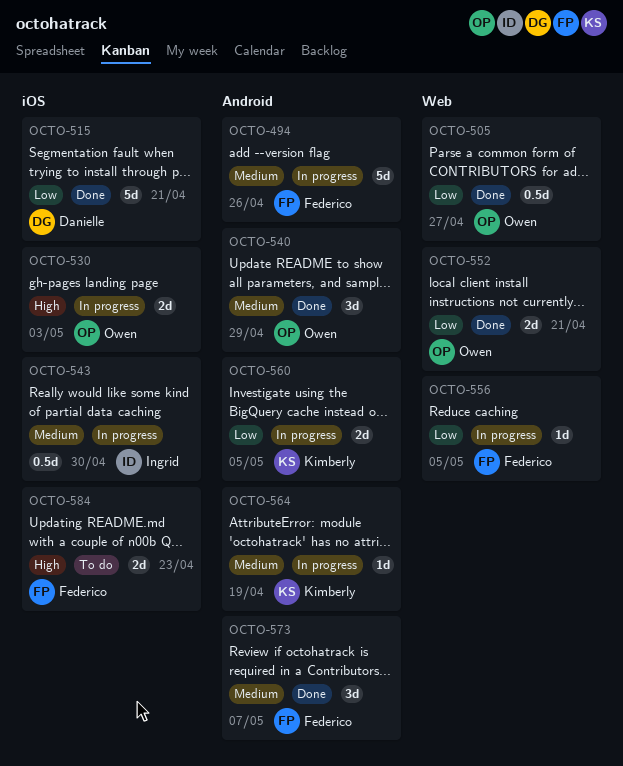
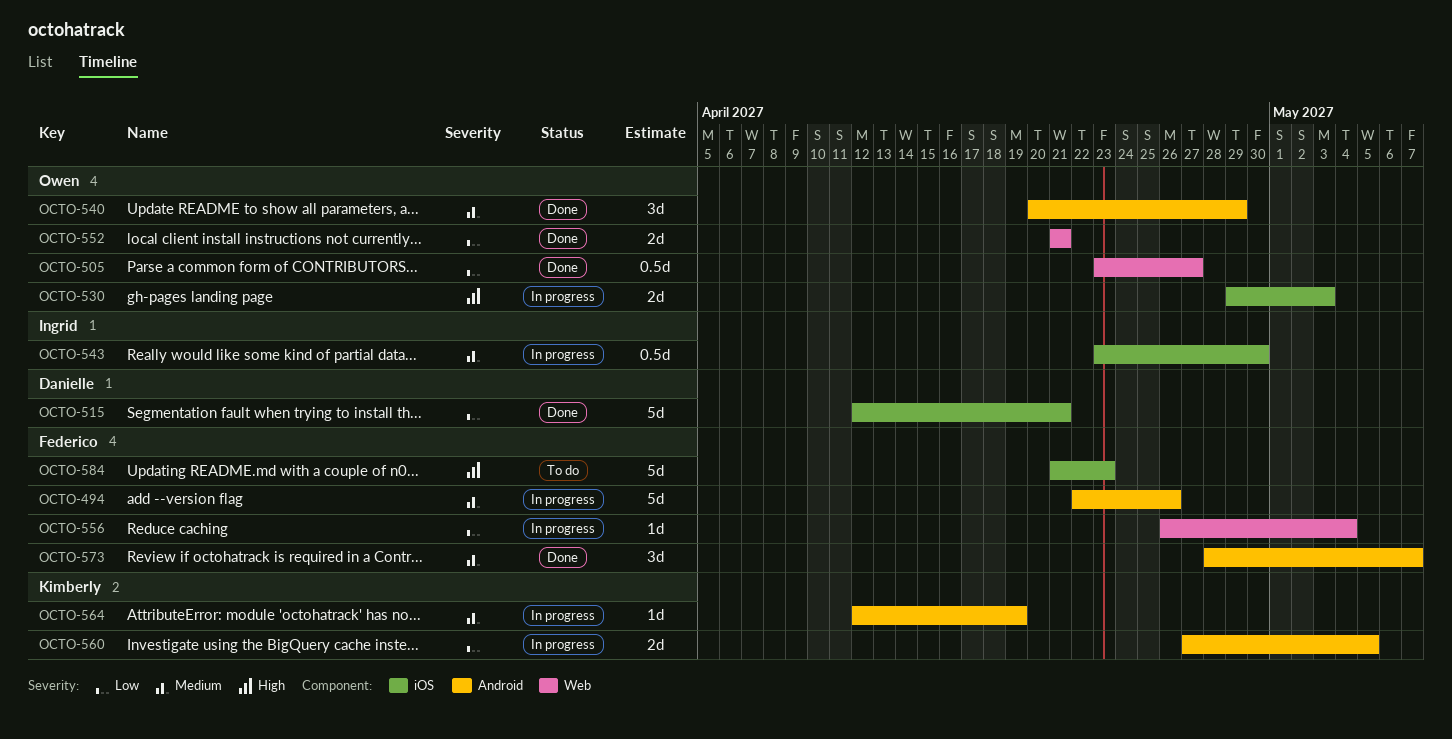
OCTO-556, due: May 5 -> May 4
OCTO-584, estimate: 2d -> 5d

